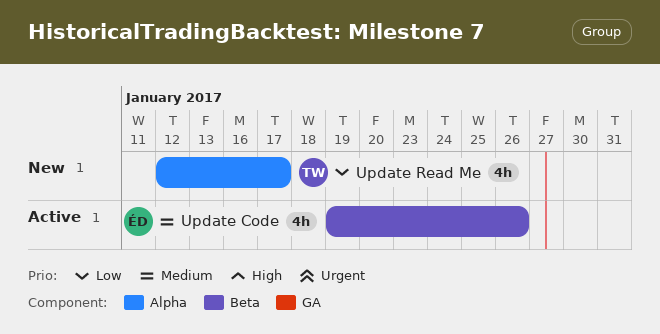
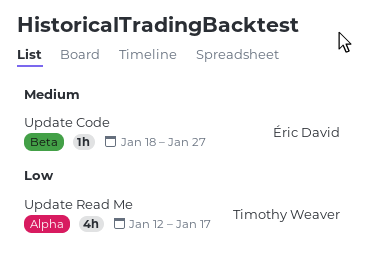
Update Code, estimate: 4h -> 1h
Update Code, start: Jan 19 -> Jan 18
Update Code, due: Jan 26 -> Jan 27

